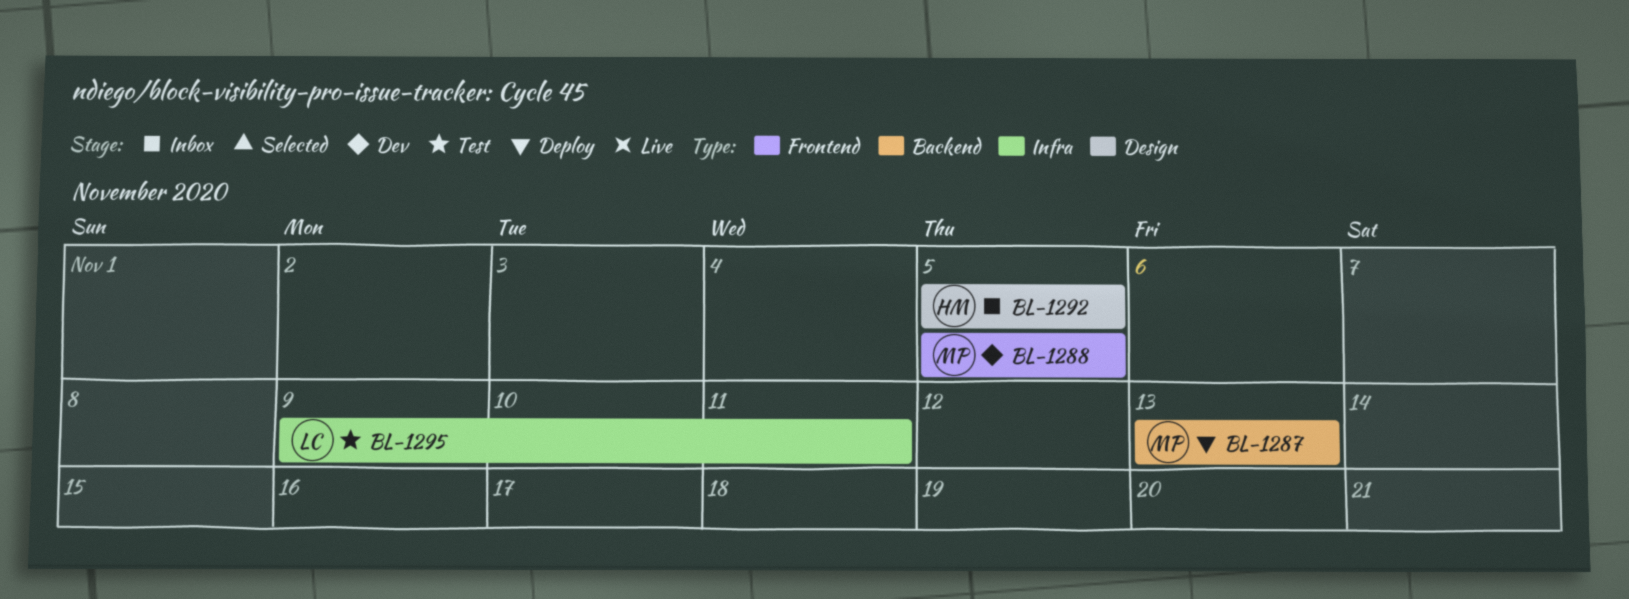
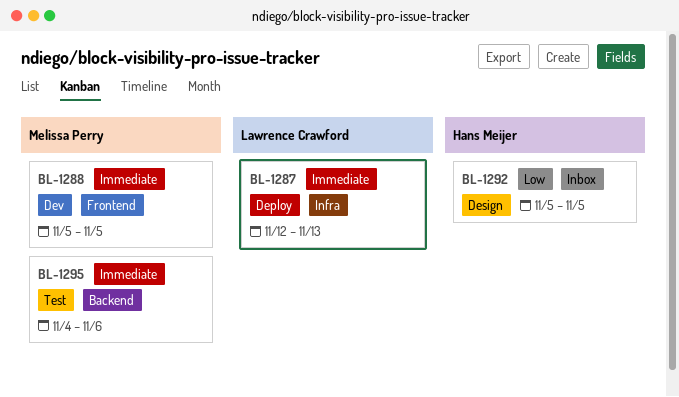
BL-1287, owner: Melissa Perry -> Lawrence Crawford
BL-1287, label: Backend -> Infra
BL-1287, start: Nov 13 -> Nov 12
BL-1295, owner: Lawrence Crawford -> Melissa Perry
BL-1295, label: Infra -> Backend
BL-1295, start: Nov 9 -> Nov 4
BL-1295, due: Nov 11 -> Nov 6

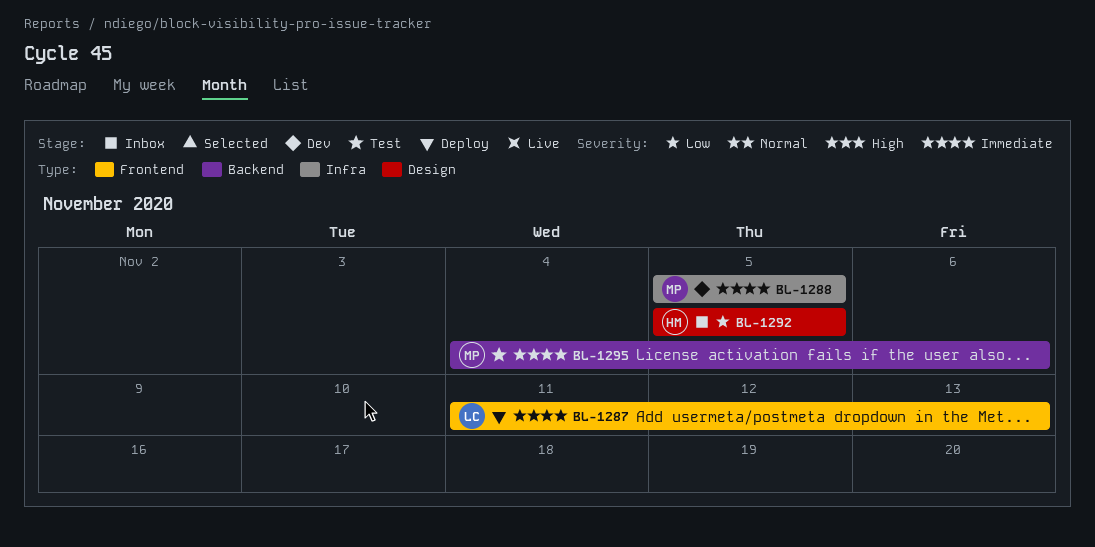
BL-1287, label: Infra -> Frontend
BL-1287, start: Nov 12 -> Nov 11
BL-1288, label: Frontend -> Infra

